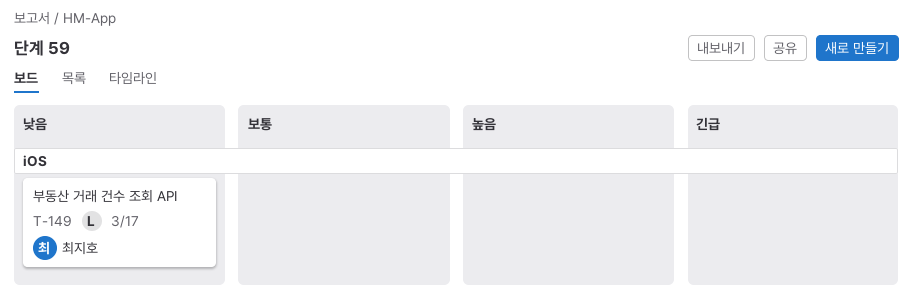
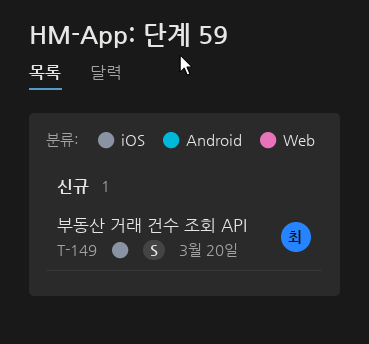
T-149, estimate: L -> S
T-149, due: Mar 17 -> Mar 20

